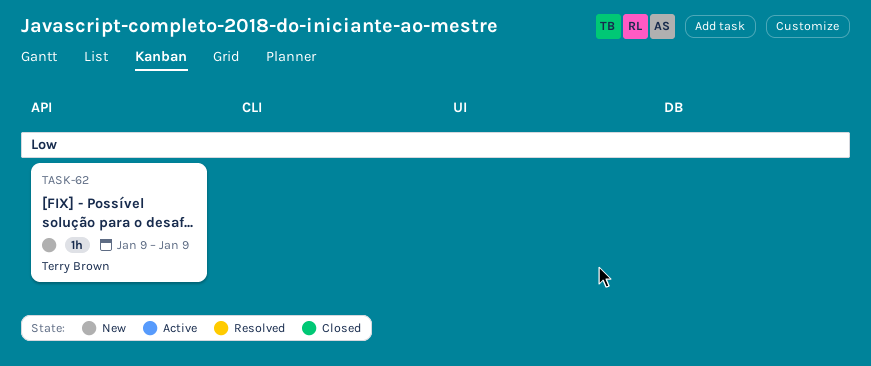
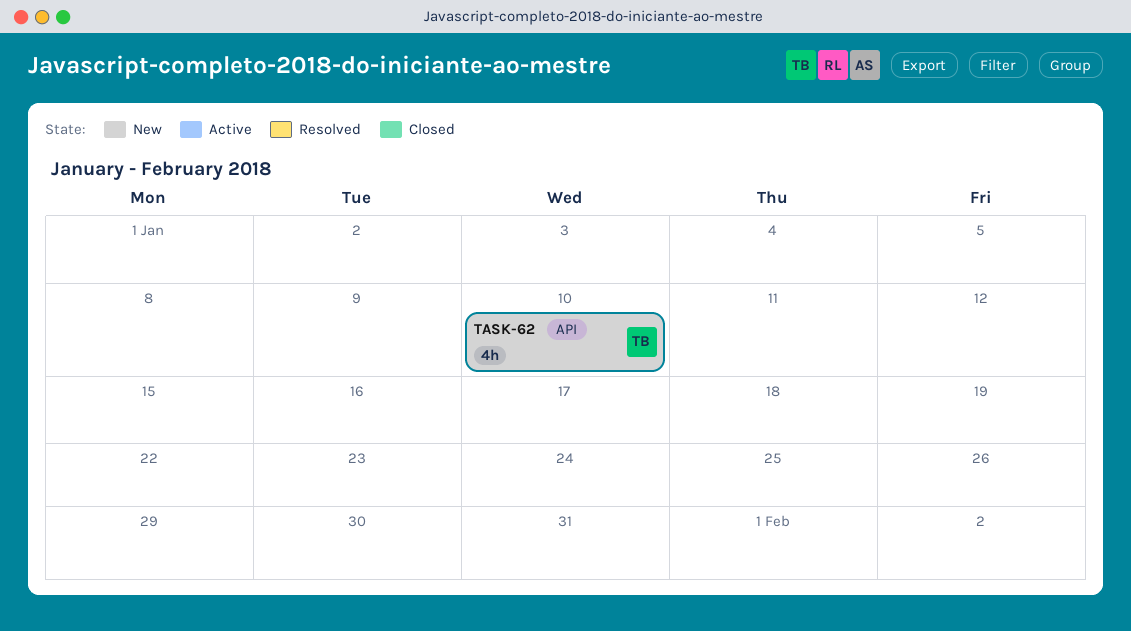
TASK-62, estimate: 1h -> 4h
TASK-62, due: Jan 9 -> Jan 10

